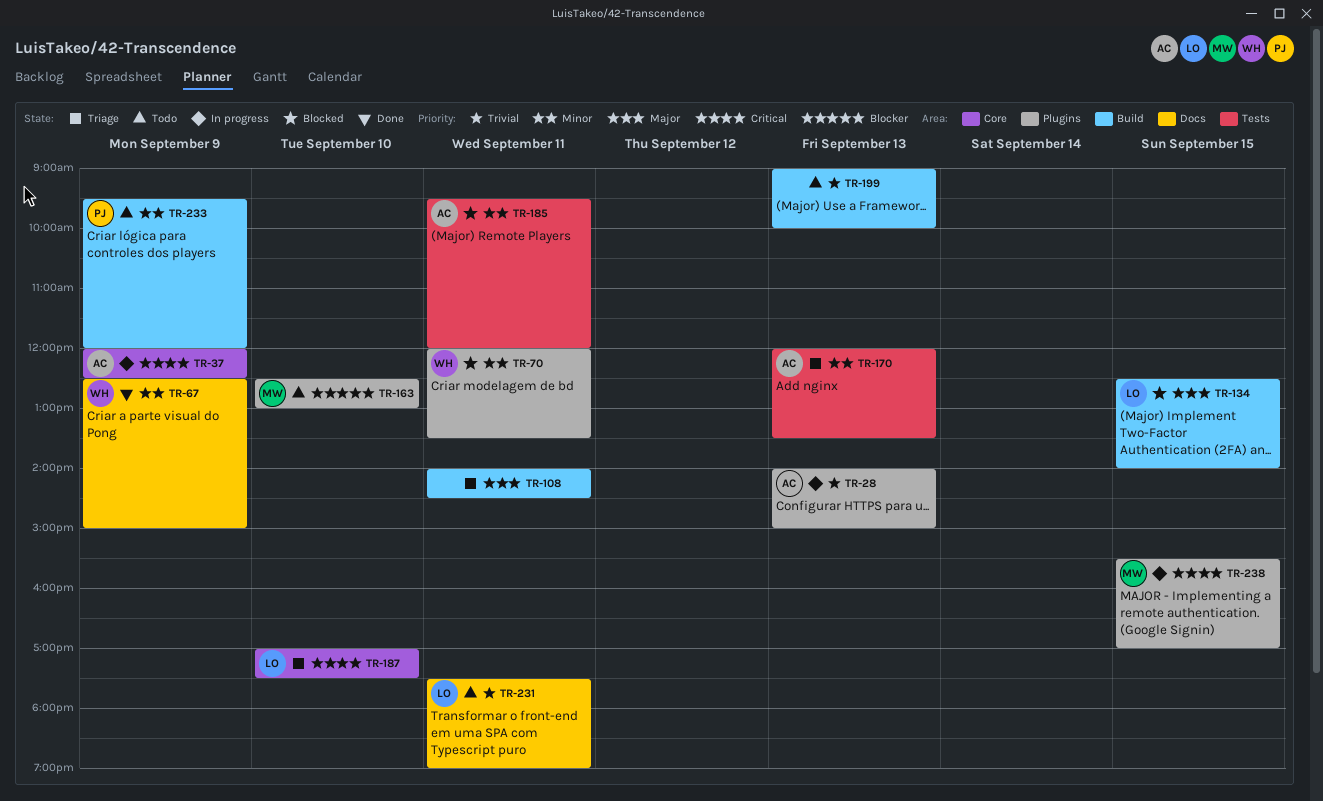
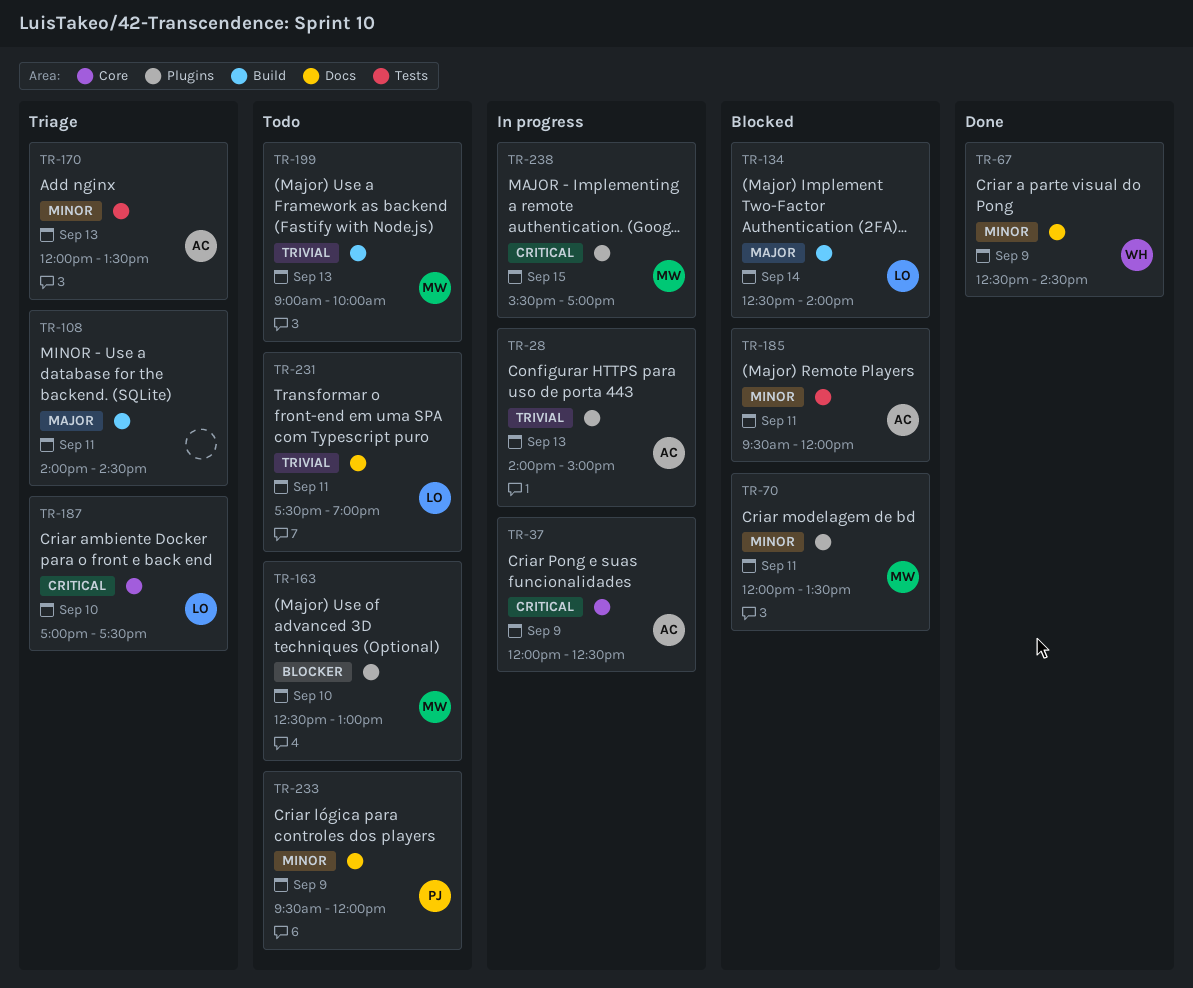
TR-67, ends: 15:00 -> 14:30
TR-70, owner: WH -> MW
TR-134, day: Sep 15 -> Sep 14
TR-199, owner: none -> MW
TR-233, label: Build -> Docs

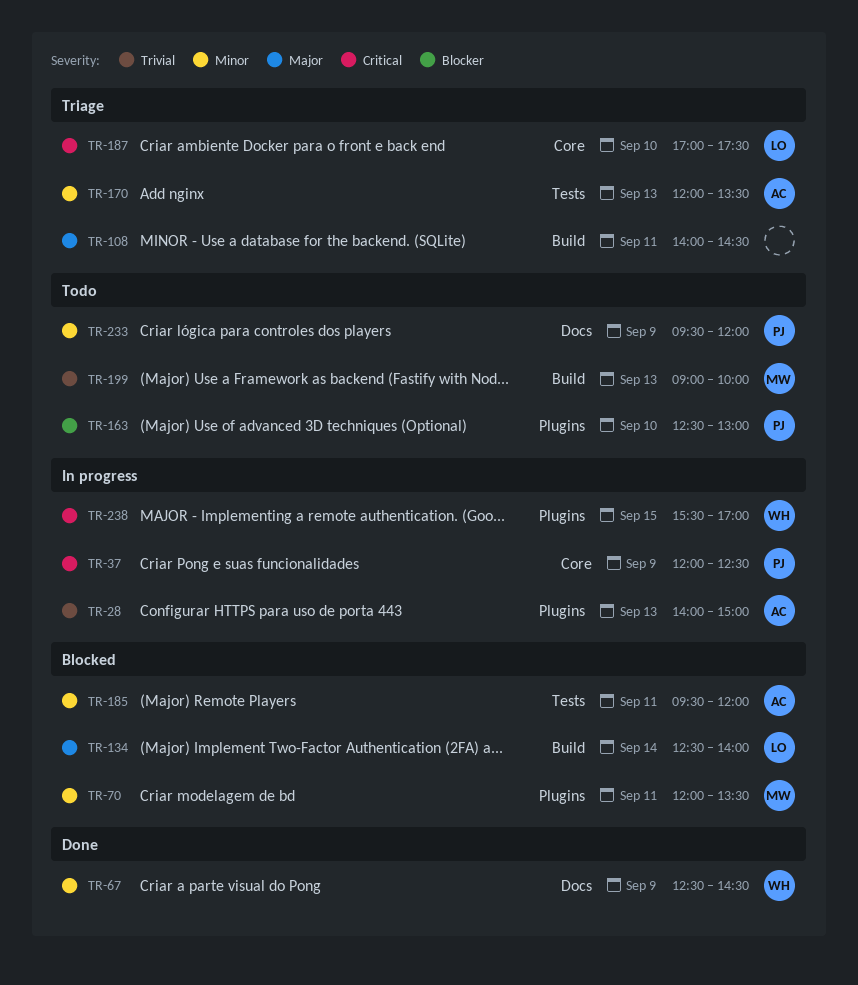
TR-37, owner: AC -> PJ
TR-163, owner: MW -> PJ
TR-231: present -> none
TR-238, owner: MW -> WH

